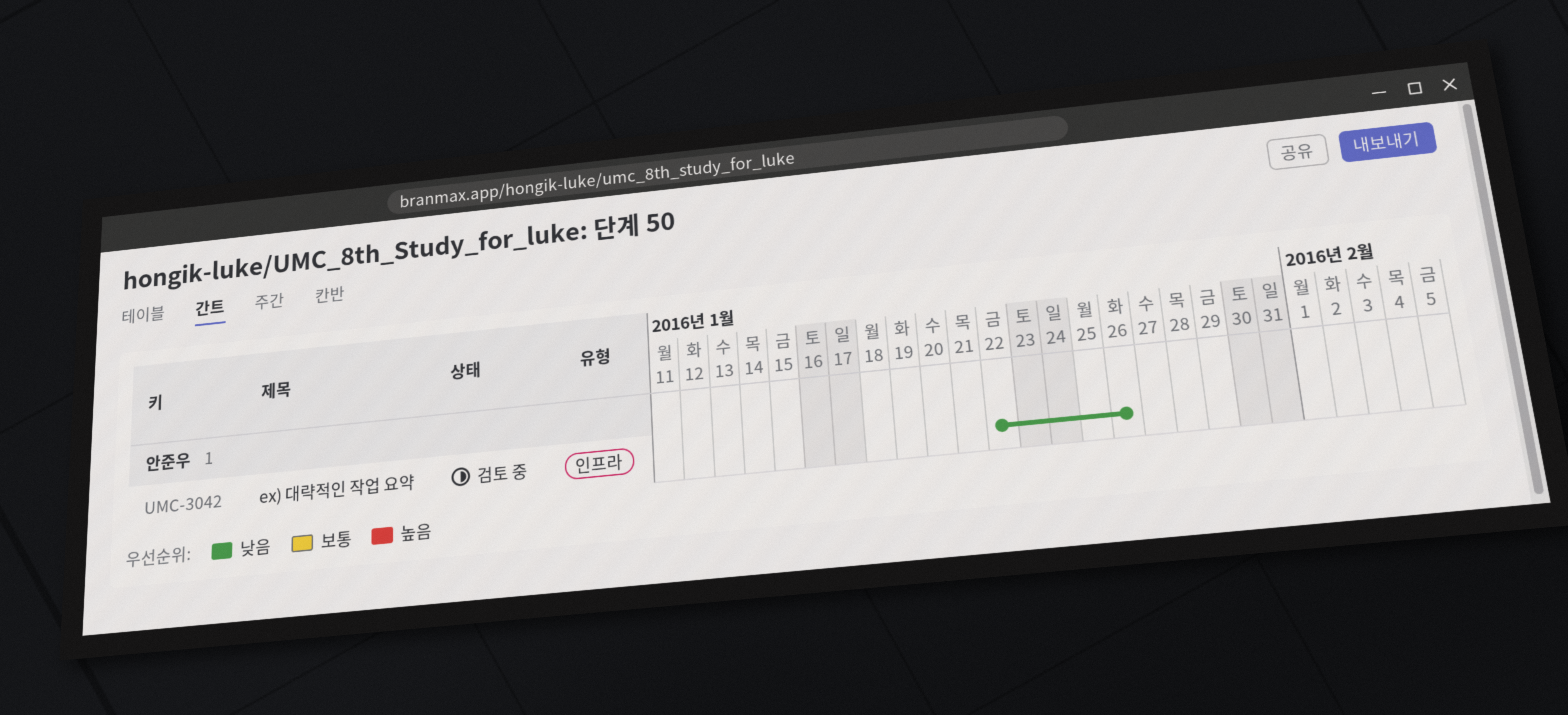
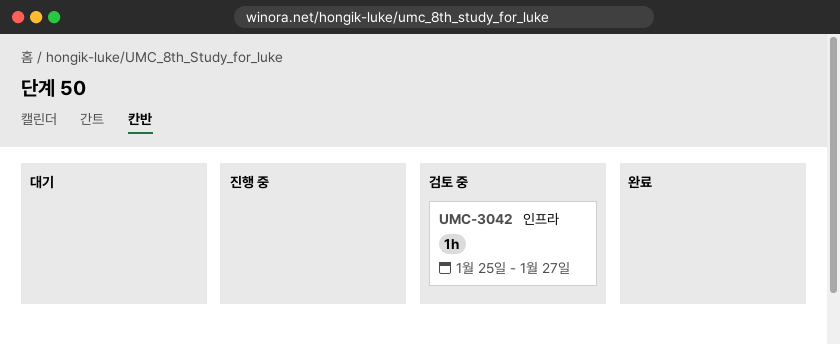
UMC-3042, start: Jan 22 -> Jan 25
UMC-3042, due: Jan 26 -> Jan 27

